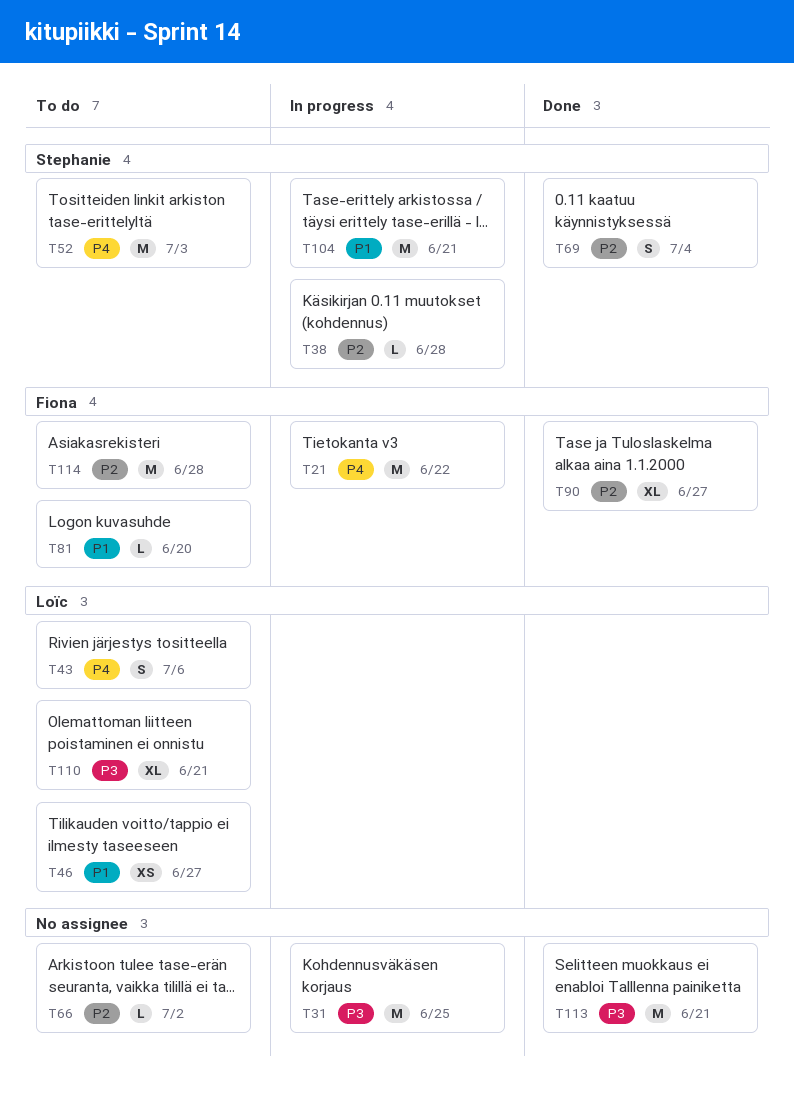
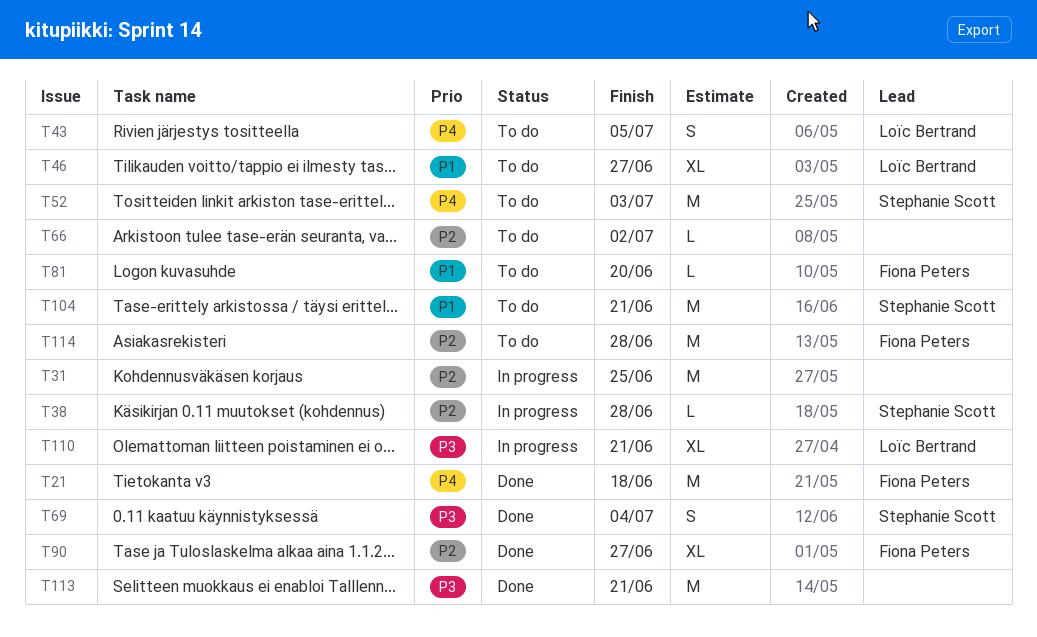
T21, status: In progress -> Done
T21, due: Jun 22 -> Jun 18
T31, priority: P3 -> P2
T43, due: Jul 6 -> Jul 5
T46, estimate: XS -> XL
T69, priority: P2 -> P3
T104, status: In progress -> To do
T110, status: To do -> In progress

